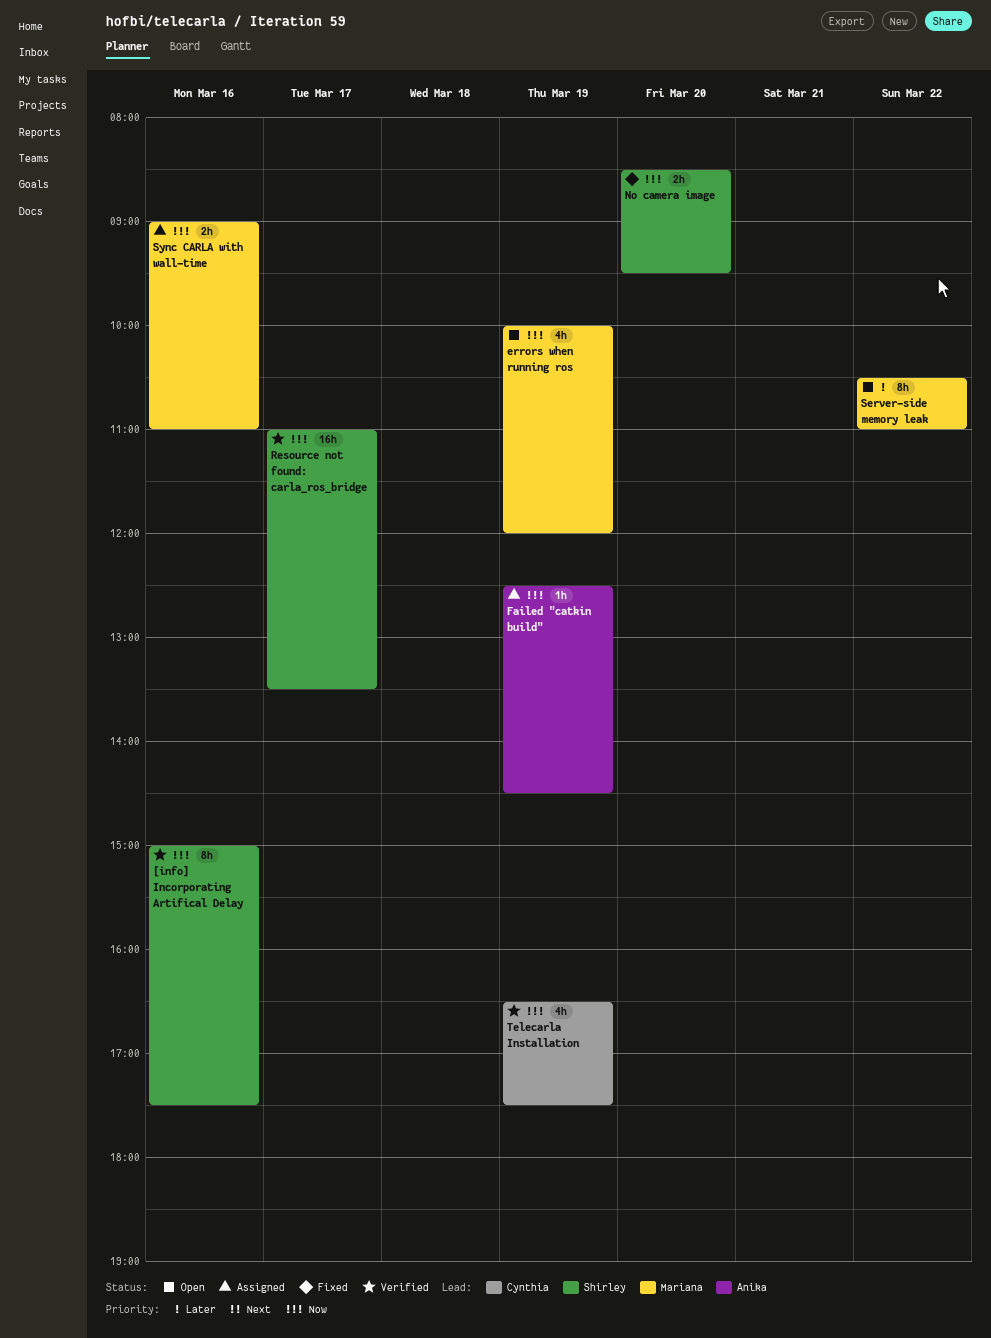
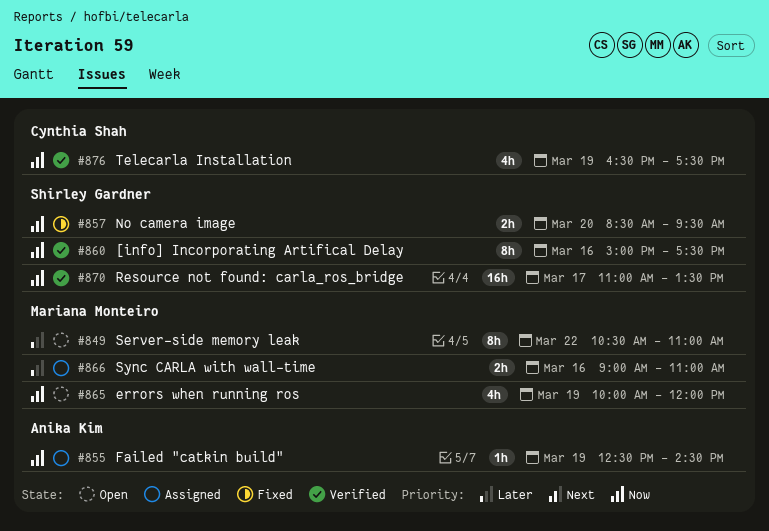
Sync CARLA with wall-time, priority: Now -> Later

